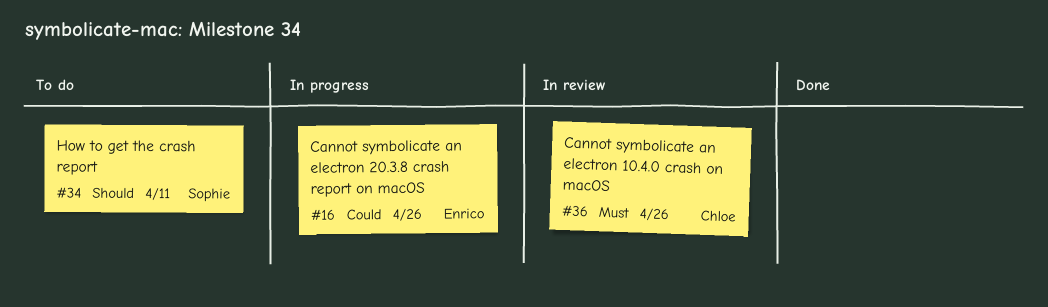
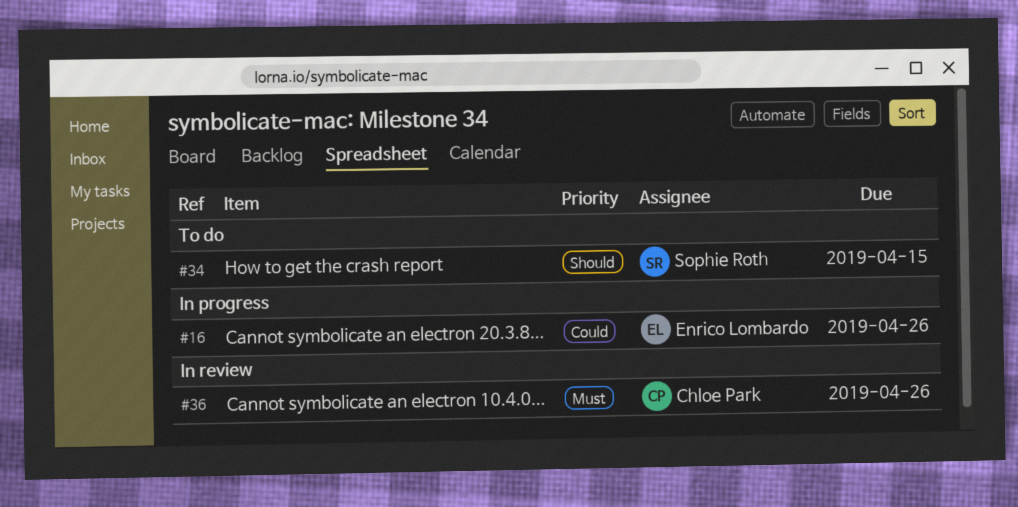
#34, due: Apr 11 -> Apr 15

